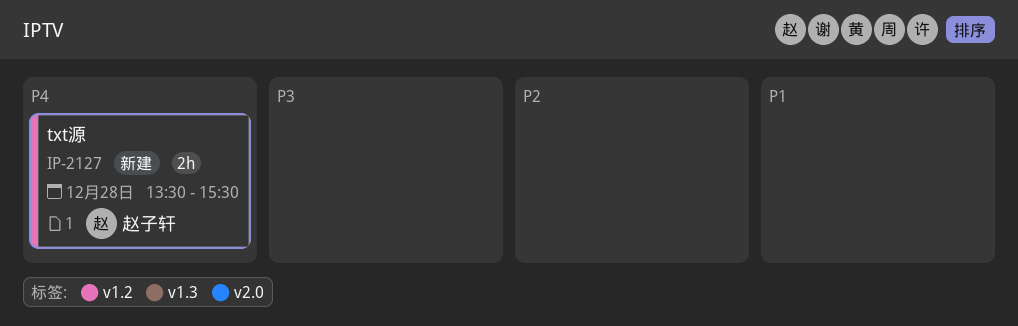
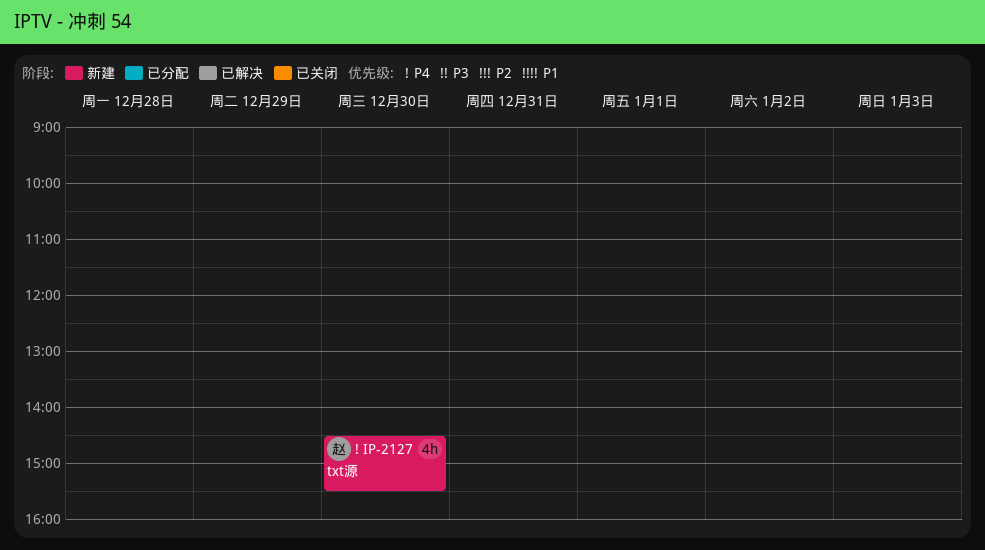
IP-2127, estimate: 2h -> 4h
IP-2127, day: Dec 28 -> Dec 30
IP-2127, begins: 13:30 -> 14:30

